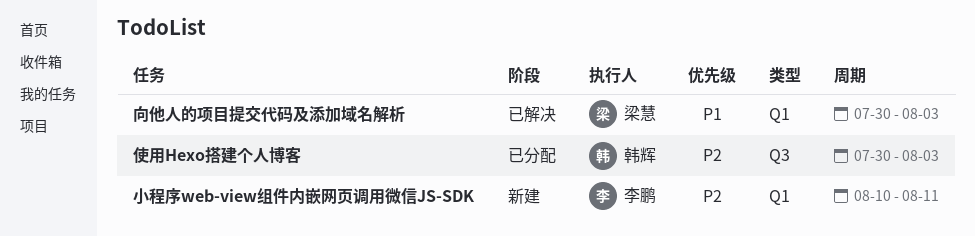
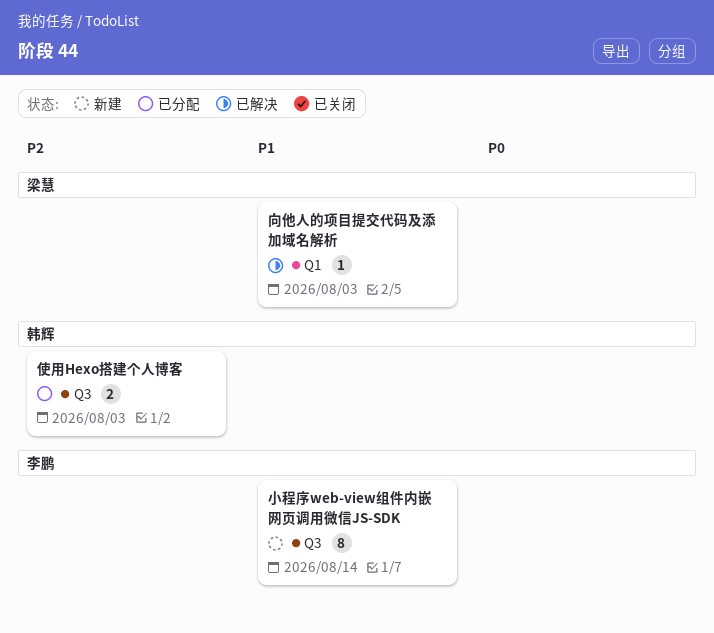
小程序web-view组件内嵌网页调用微信JS-SDK, priority: P2 -> P1
小程序web-view组件内嵌网页调用微信JS-SDK, label: Q1 -> Q3
小程序web-view组件内嵌网页调用微信JS-SDK, due: Aug 11 -> Aug 14

